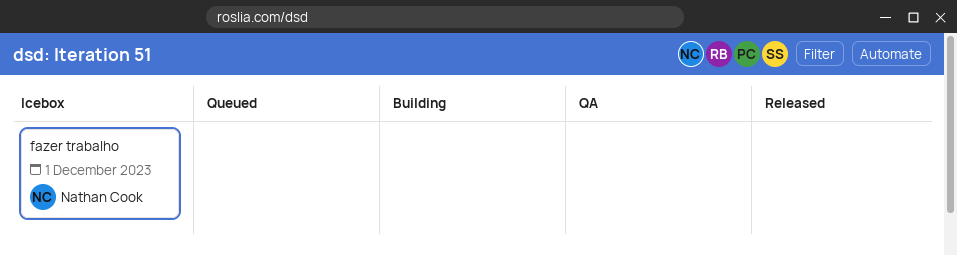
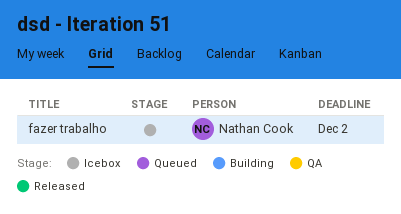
fazer trabalho, due: Dec 1 -> Dec 2

